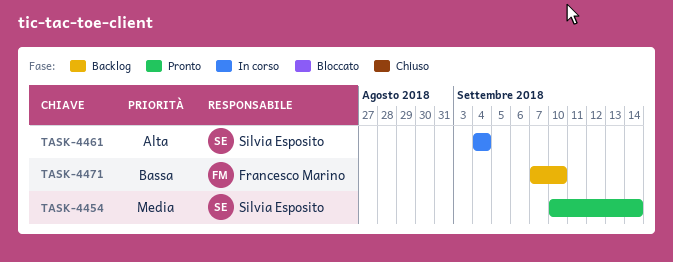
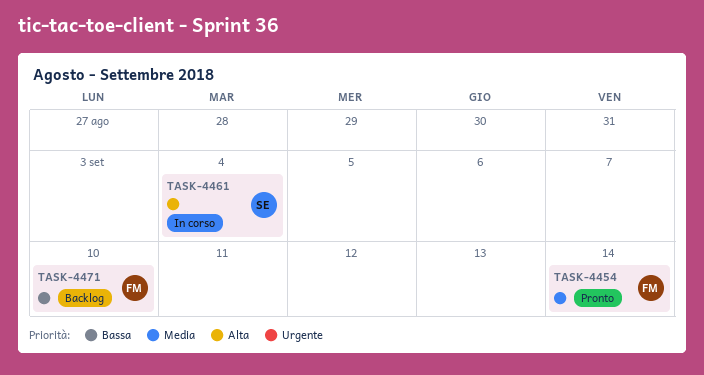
TASK-4454, owner: Silvia Esposito -> Francesco Marino

